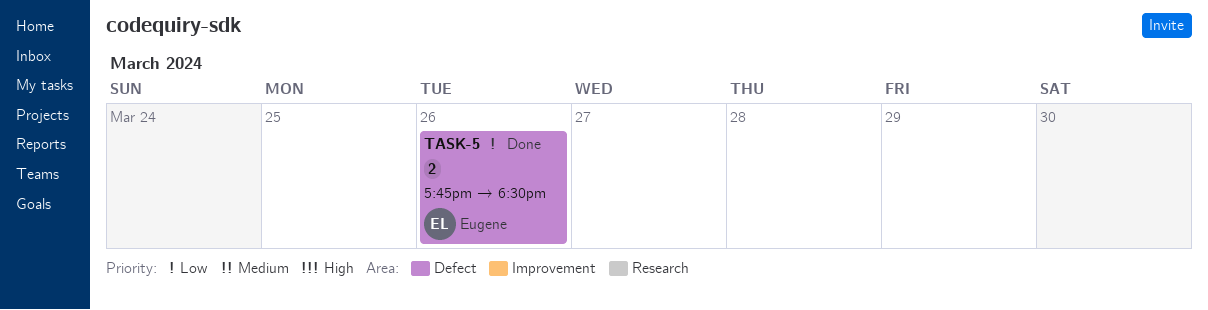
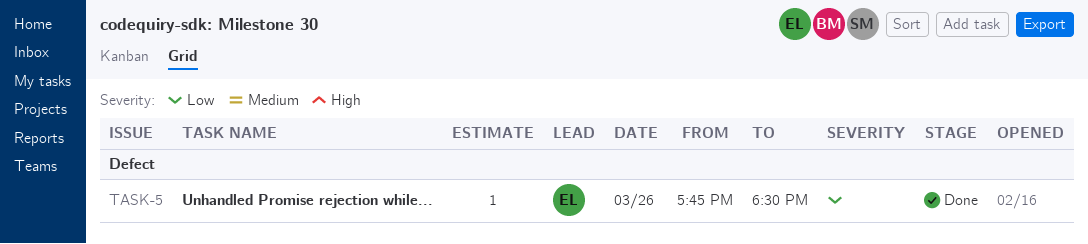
TASK-5, estimate: 2 -> 1

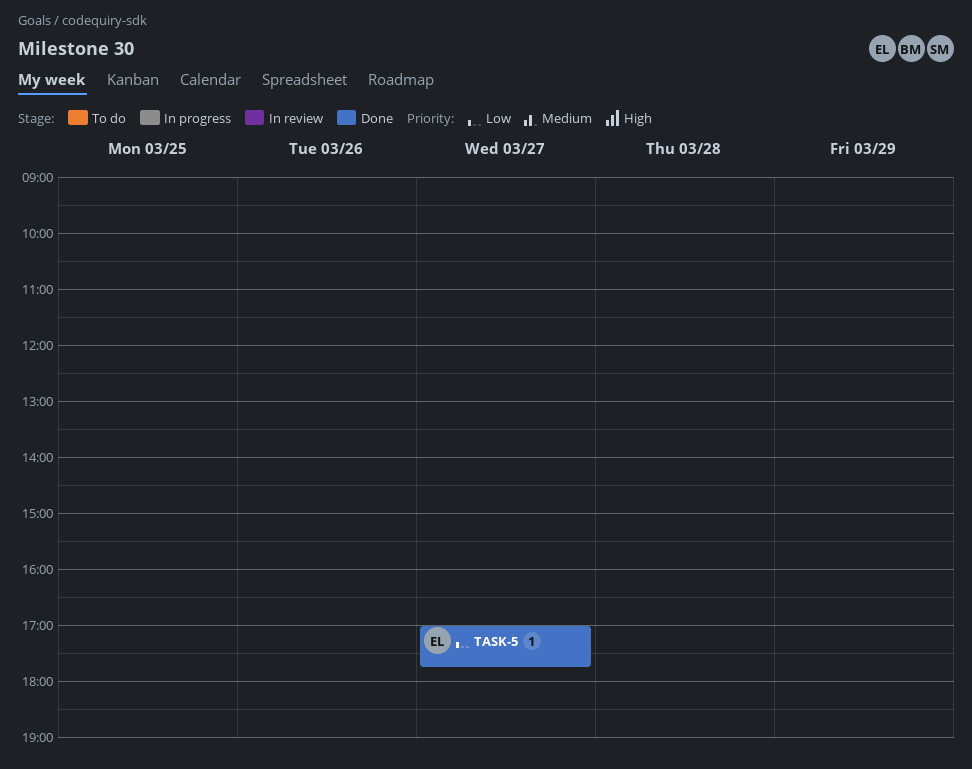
TASK-5, day: Mar 26 -> Mar 27
TASK-5, begins: 17:45 -> 17:00
TASK-5, ends: 18:30 -> 17:45

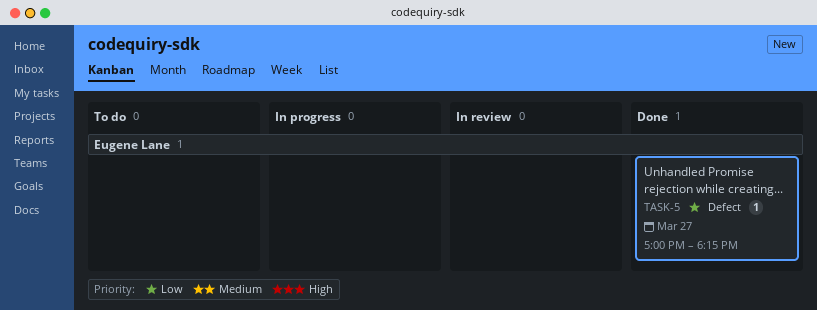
TASK-5, ends: 17:45 -> 18:15

